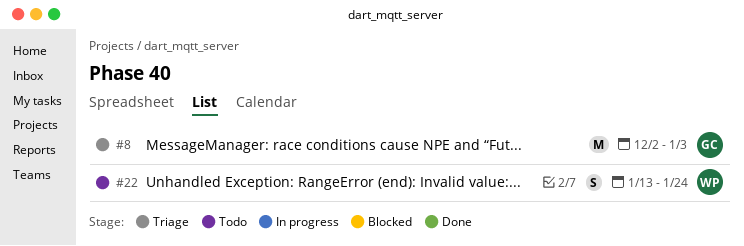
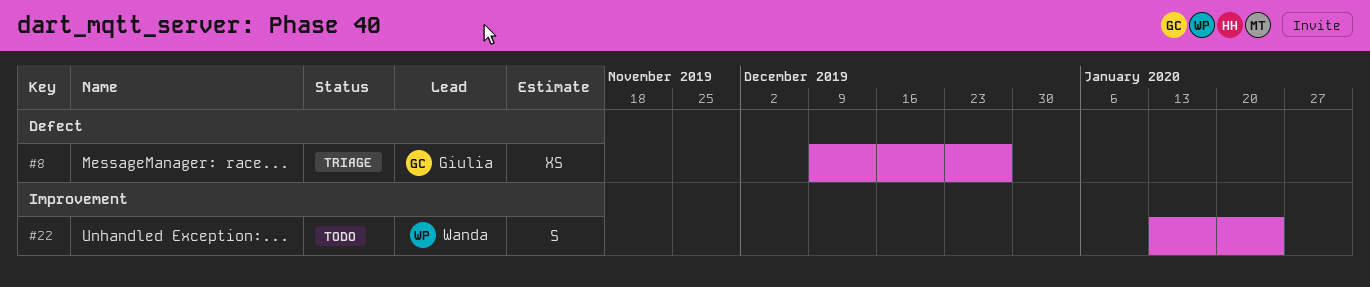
#8, estimate: M -> XS
#8, start: Dec 2 -> Dec 9
#8, due: Jan 3 -> Dec 27

